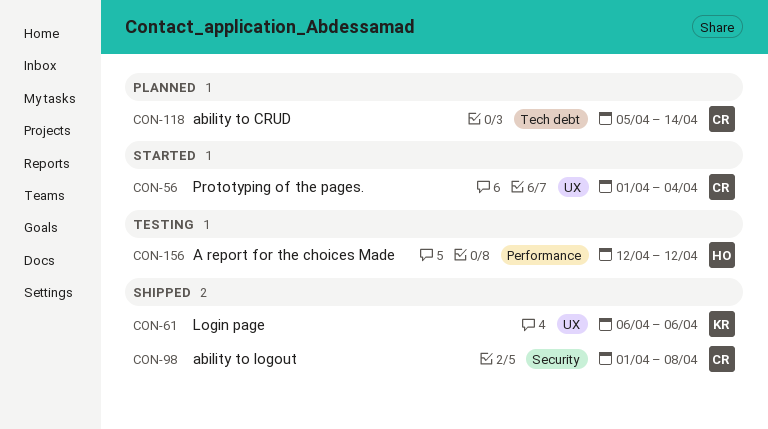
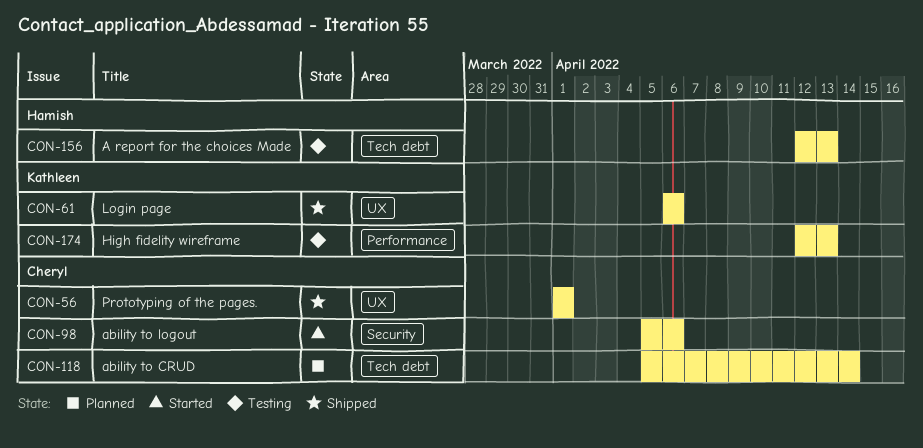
CON-56, status: Started -> Shipped
CON-56, due: Apr 4 -> Apr 1
CON-98, status: Shipped -> Started
CON-98, start: Apr 1 -> Apr 5
CON-98, due: Apr 8 -> Apr 6
CON-156, label: Performance -> Tech debt
CON-156, due: Apr 12 -> Apr 13
CON-174: none -> present

